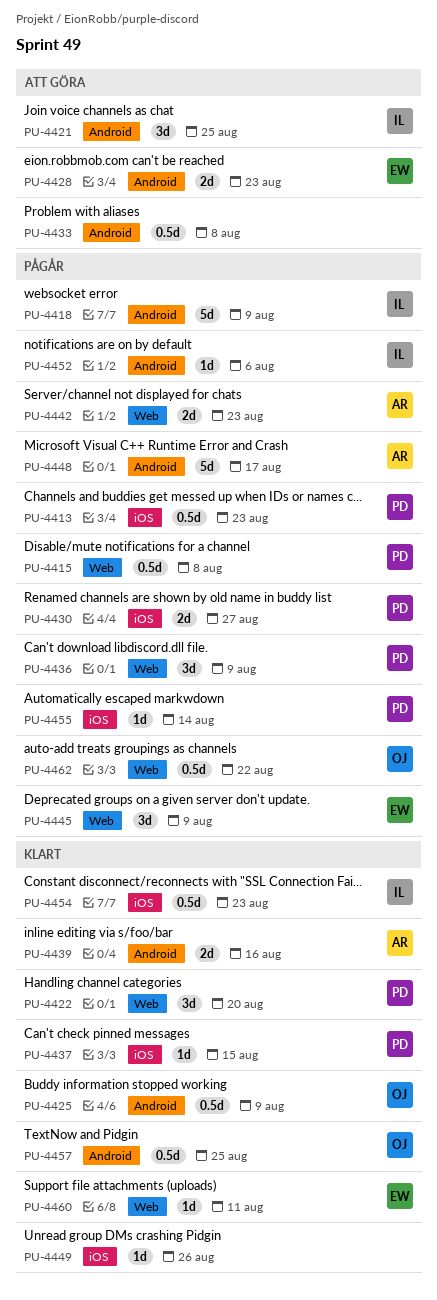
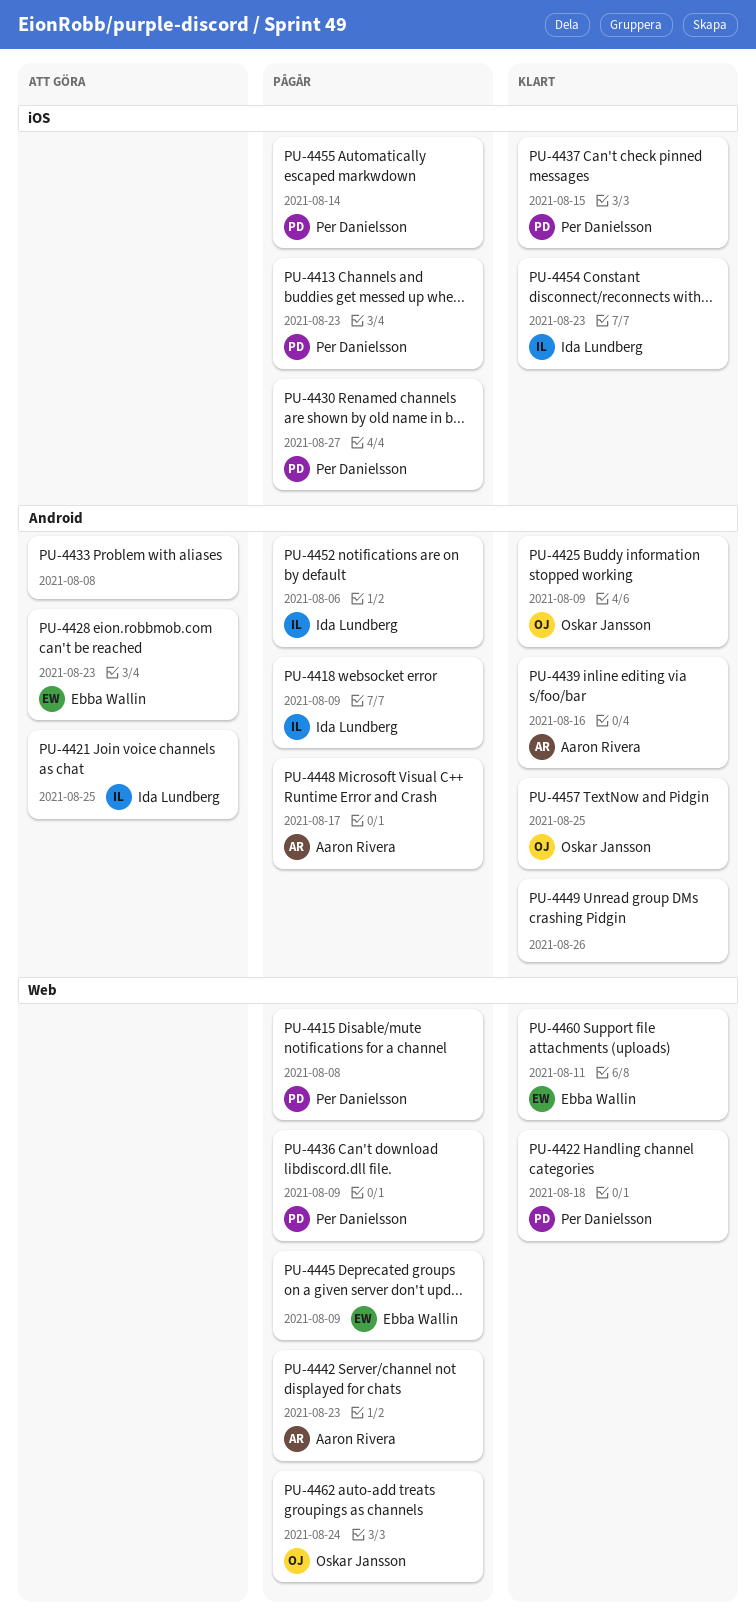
PU-4422, due: Aug 20 -> Aug 18
PU-4449, label: iOS -> Android
PU-4462, due: Aug 22 -> Aug 24

